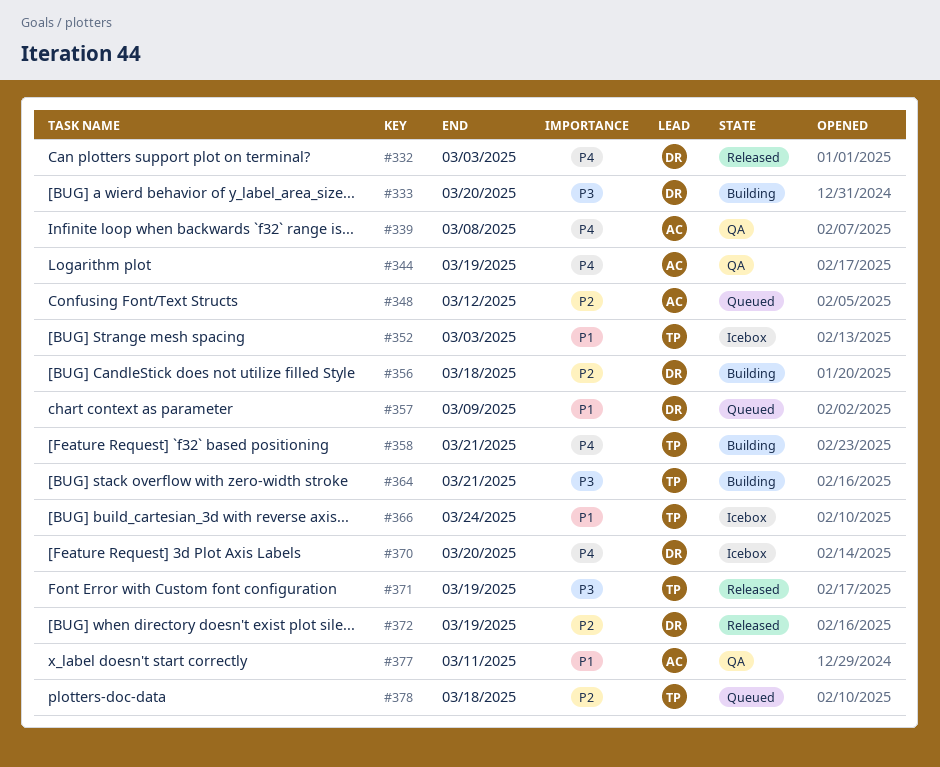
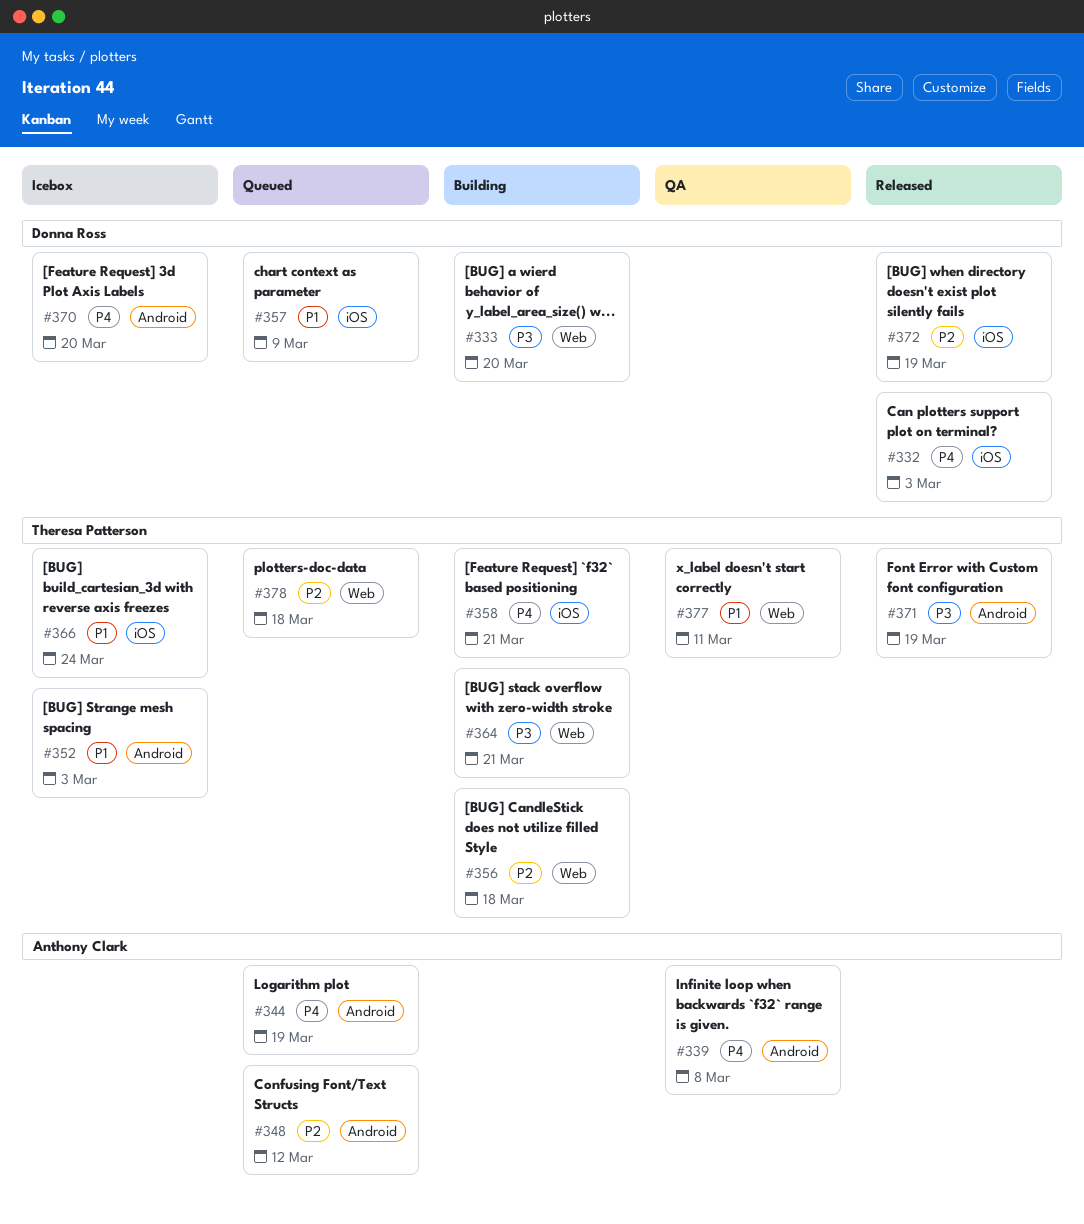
#344, status: QA -> Queued
#356, owner: Donna Ross -> Theresa Patterson
#377, owner: Anthony Clark -> Theresa Patterson

